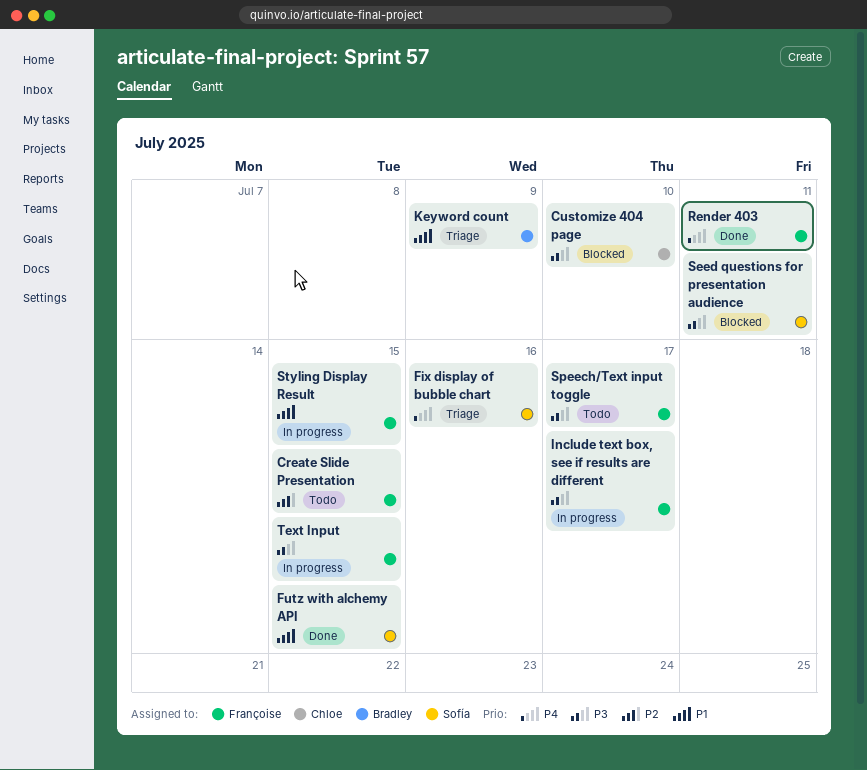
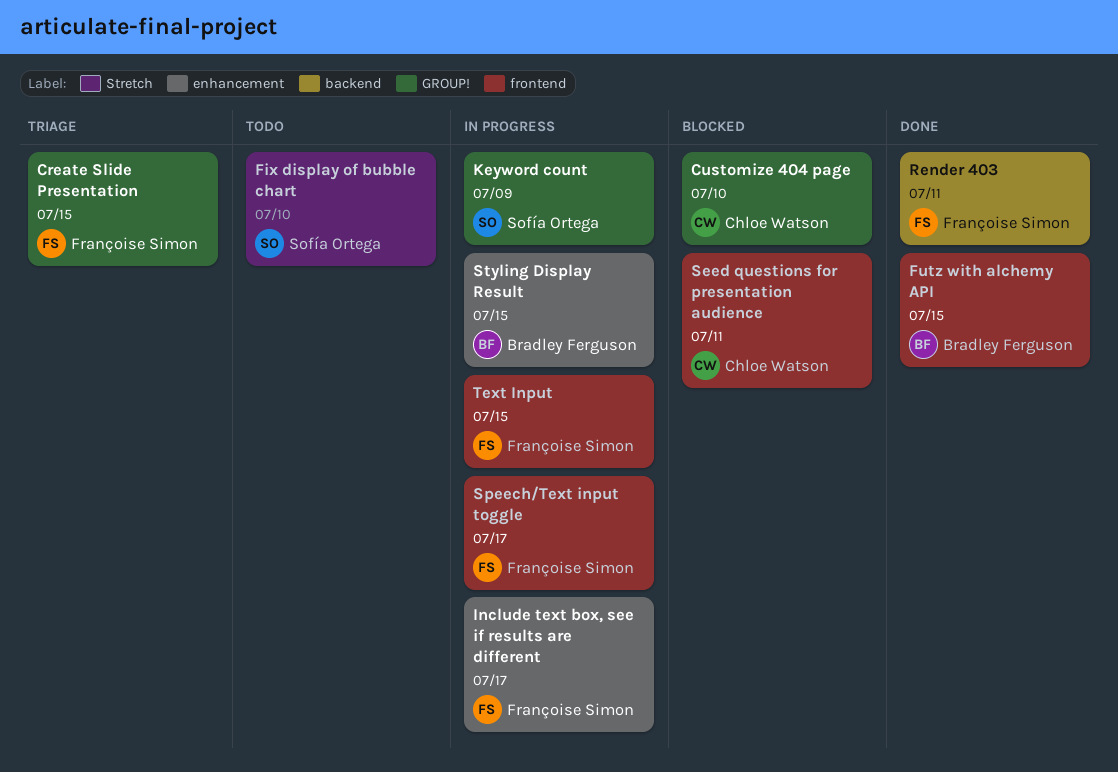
Create Slide Presentation, status: Todo -> Triage
Fix display of bubble chart, status: Triage -> Todo
Fix display of bubble chart, due: Jul 16 -> Jul 10
Futz with alchemy API, owner: Sofía Ortega -> Bradley Ferguson
Keyword count, status: Triage -> In progress
Keyword count, owner: Bradley Ferguson -> Sofía Ortega
Seed questions for presentation audience, owner: Sofía Ortega -> Chloe Watson
Speech/Text input toggle, status: Todo -> In progress
Styling Display Result, owner: Françoise Simon -> Bradley Ferguson

